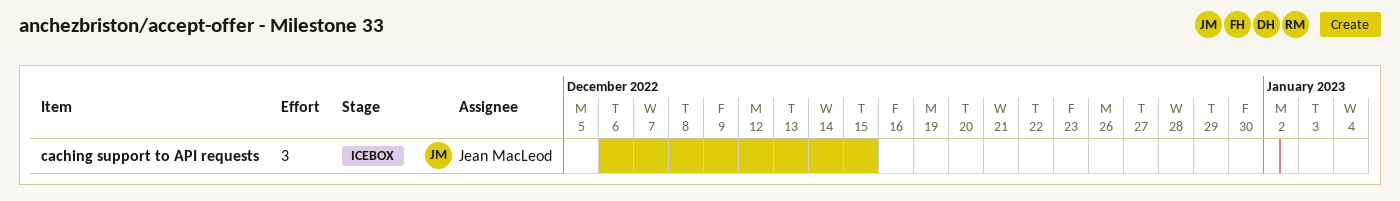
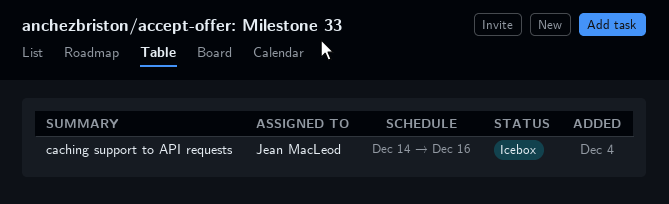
caching support to API requests, start: Dec 6 -> Dec 14
caching support to API requests, due: Dec 15 -> Dec 16

